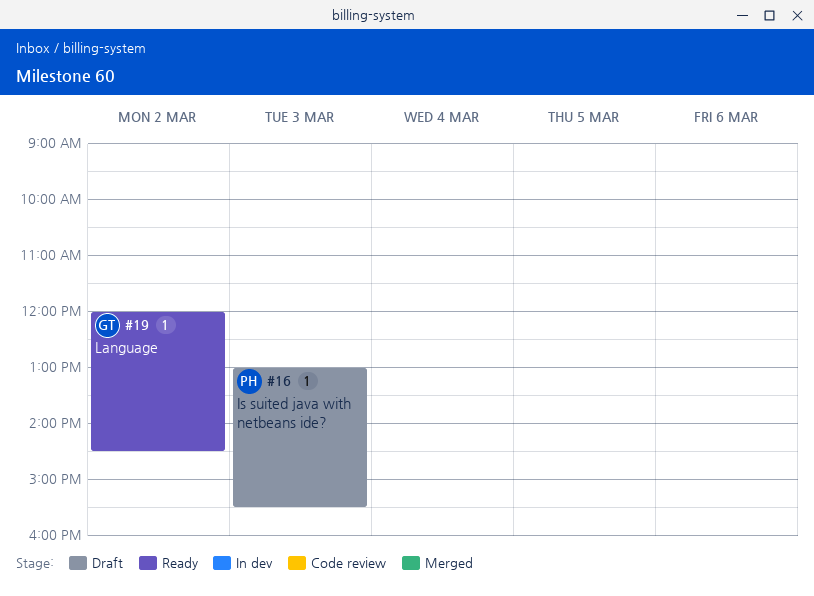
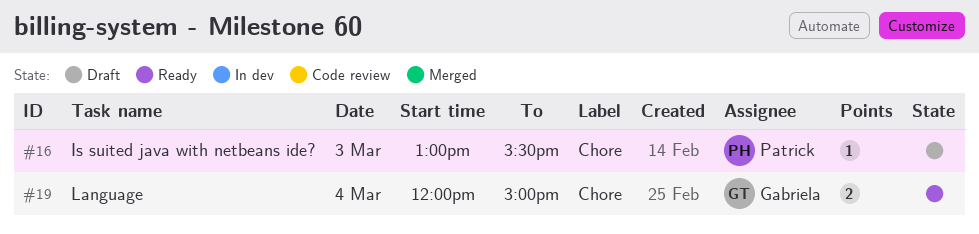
#19, estimate: 1 -> 2
#19, day: Mar 2 -> Mar 4
#19, ends: 14:30 -> 15:00

